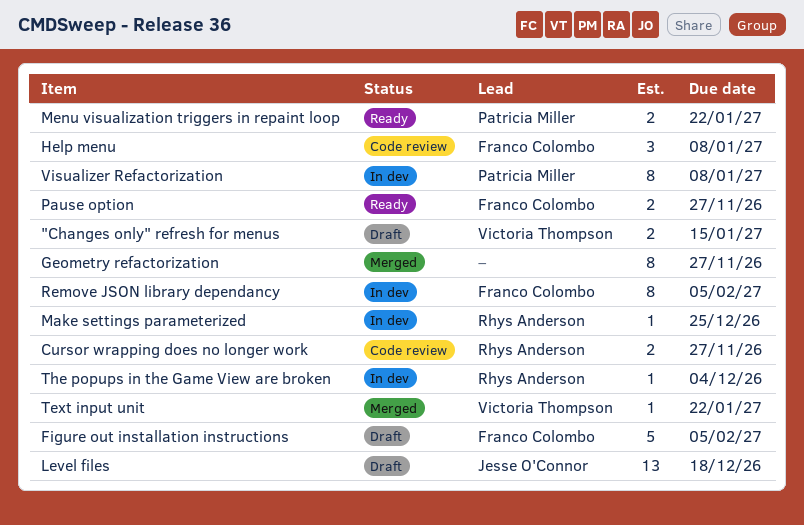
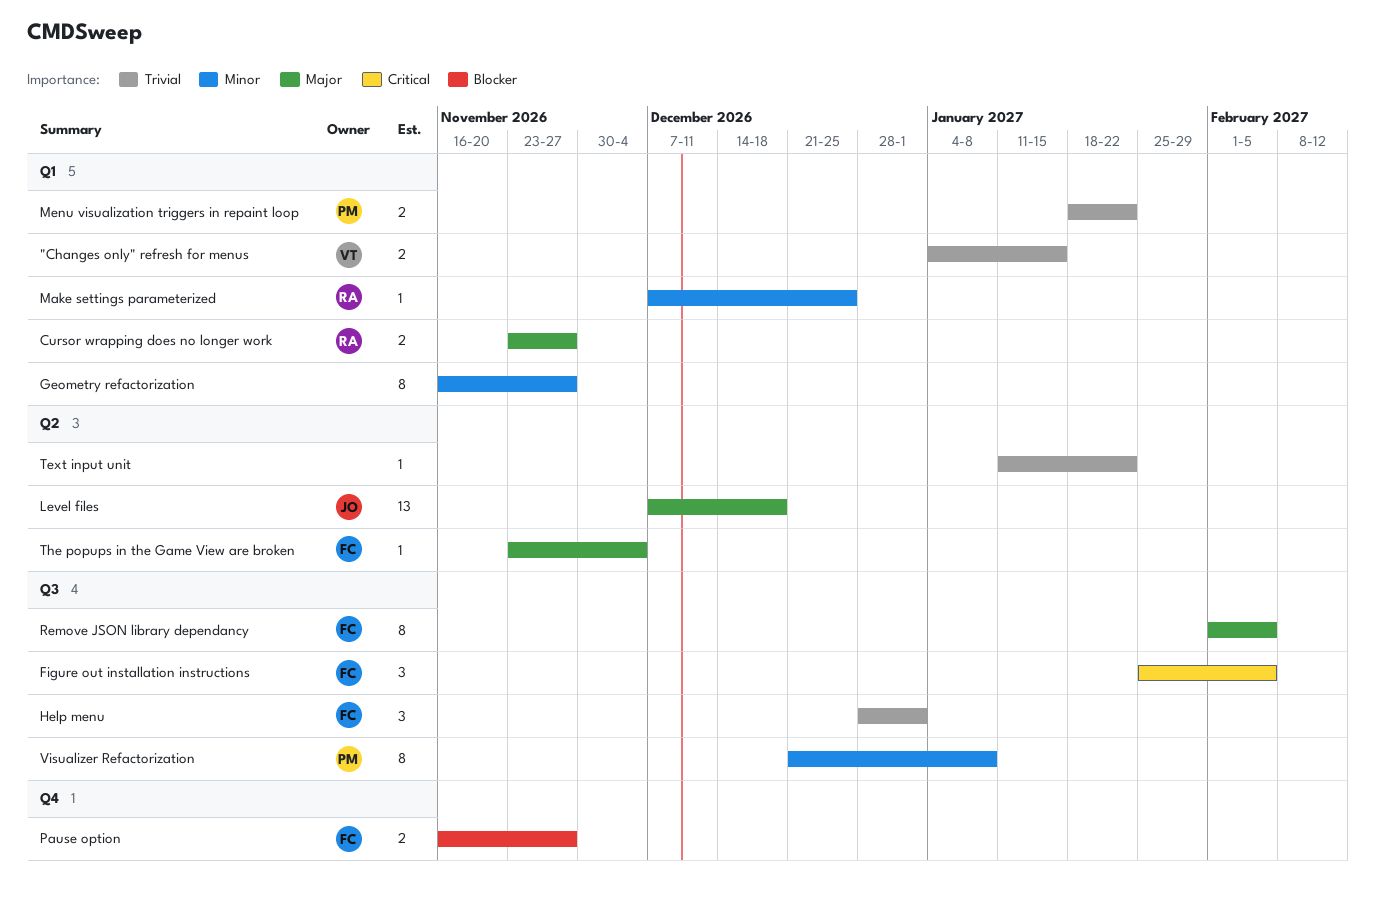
Figure out installation instructions, estimate: 5 -> 3
Help menu, due: Jan 8 -> Jan 1
Text input unit, owner: Victoria Thompson -> none
The popups in the Game View are broken, owner: Rhys Anderson -> Franco Colombo

